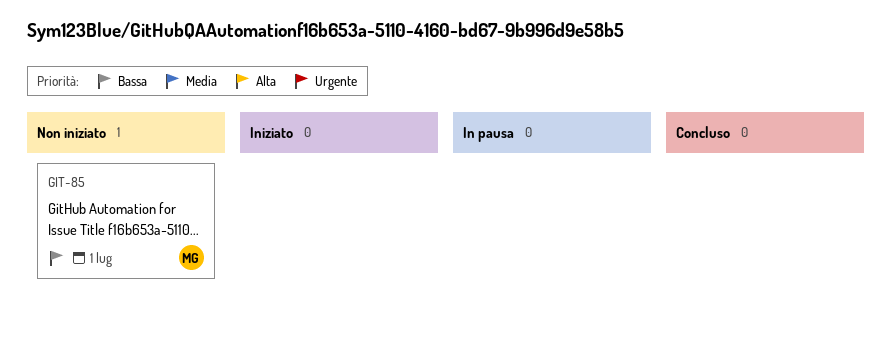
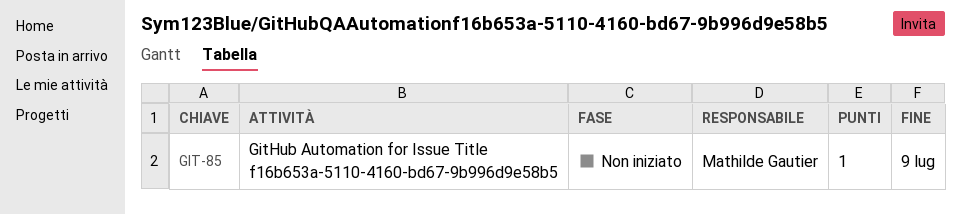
GIT-85, due: Jul 1 -> Jul 9

